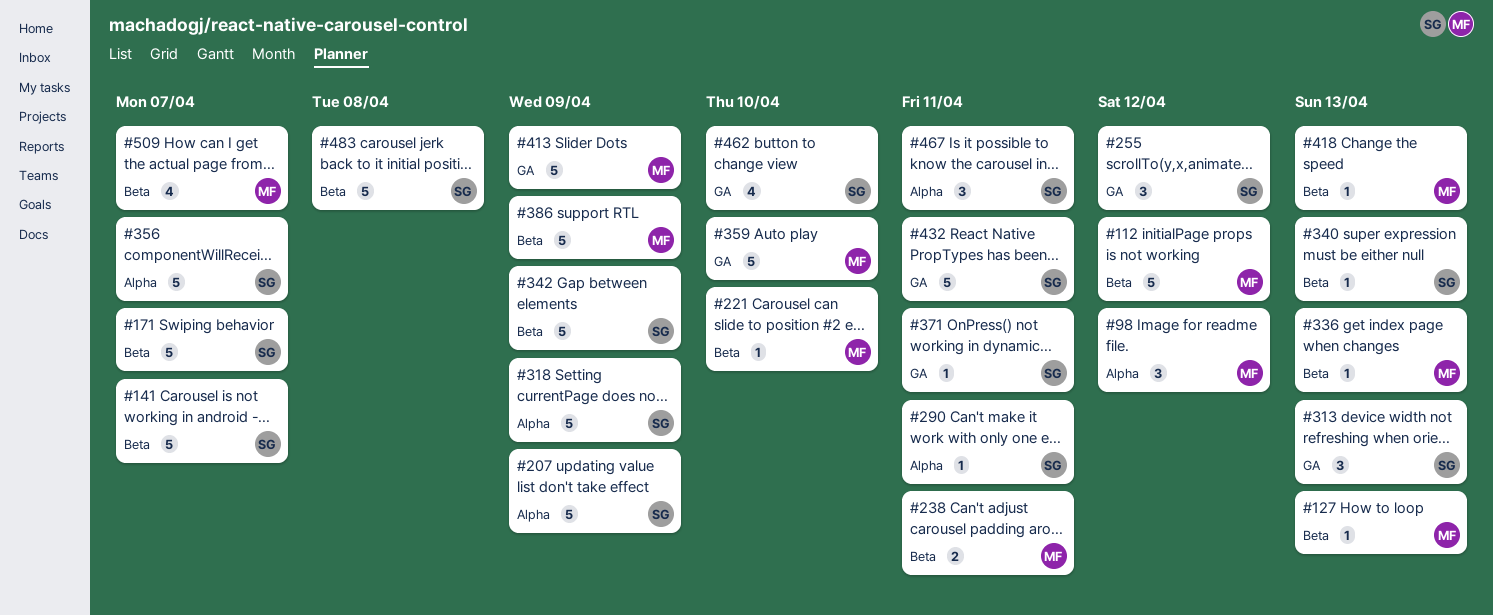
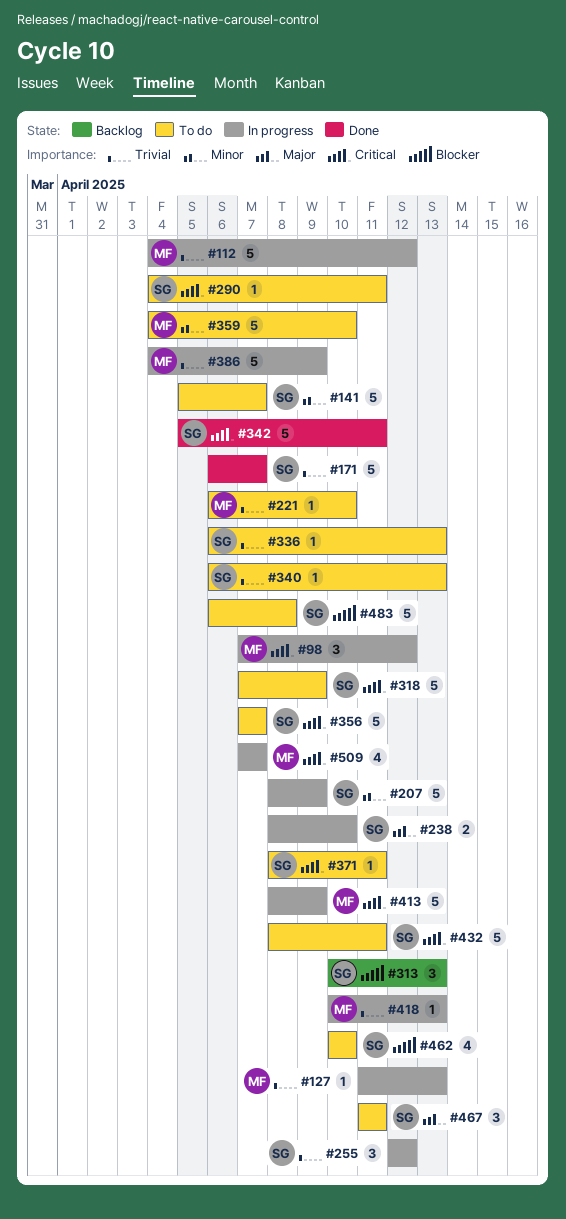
#238, owner: MF -> SG
#238, due: Apr 11 -> Apr 10
#336, owner: MF -> SG
#342, due: Apr 9 -> Apr 11

